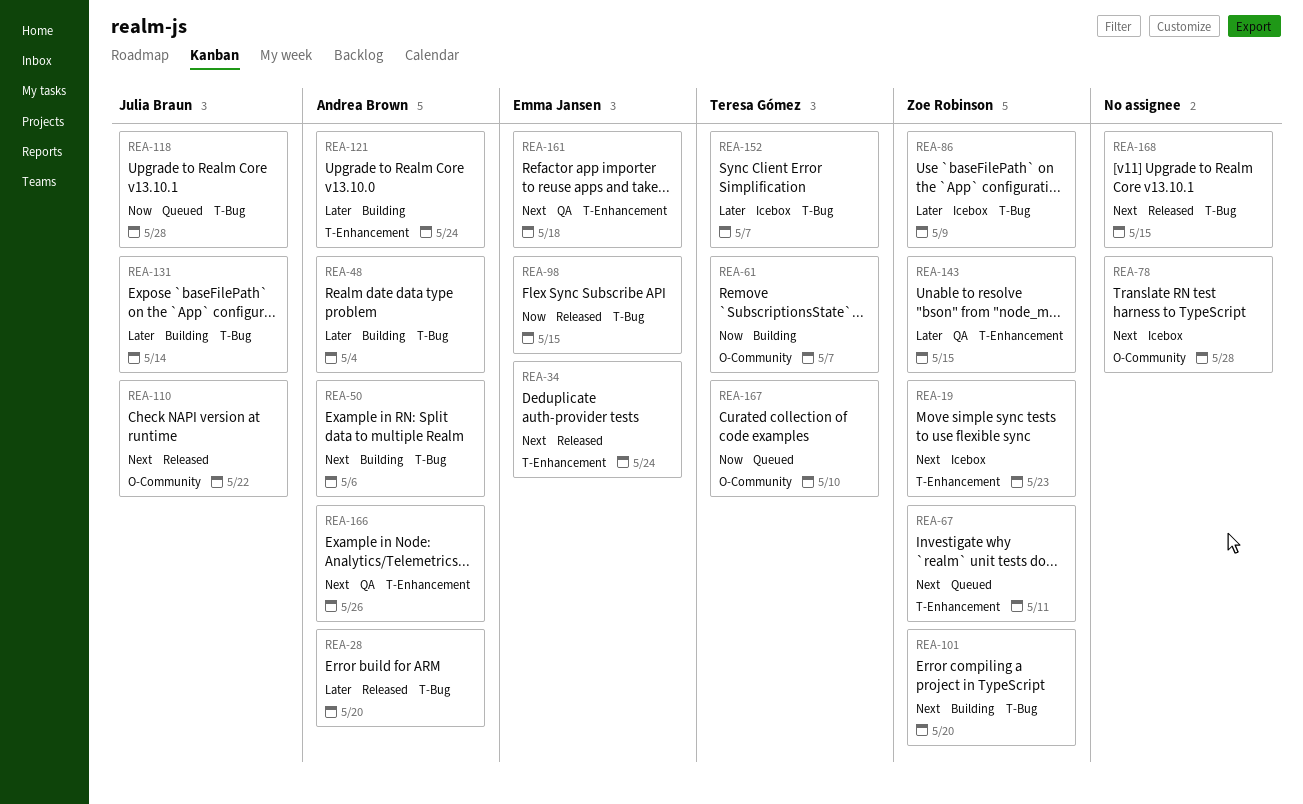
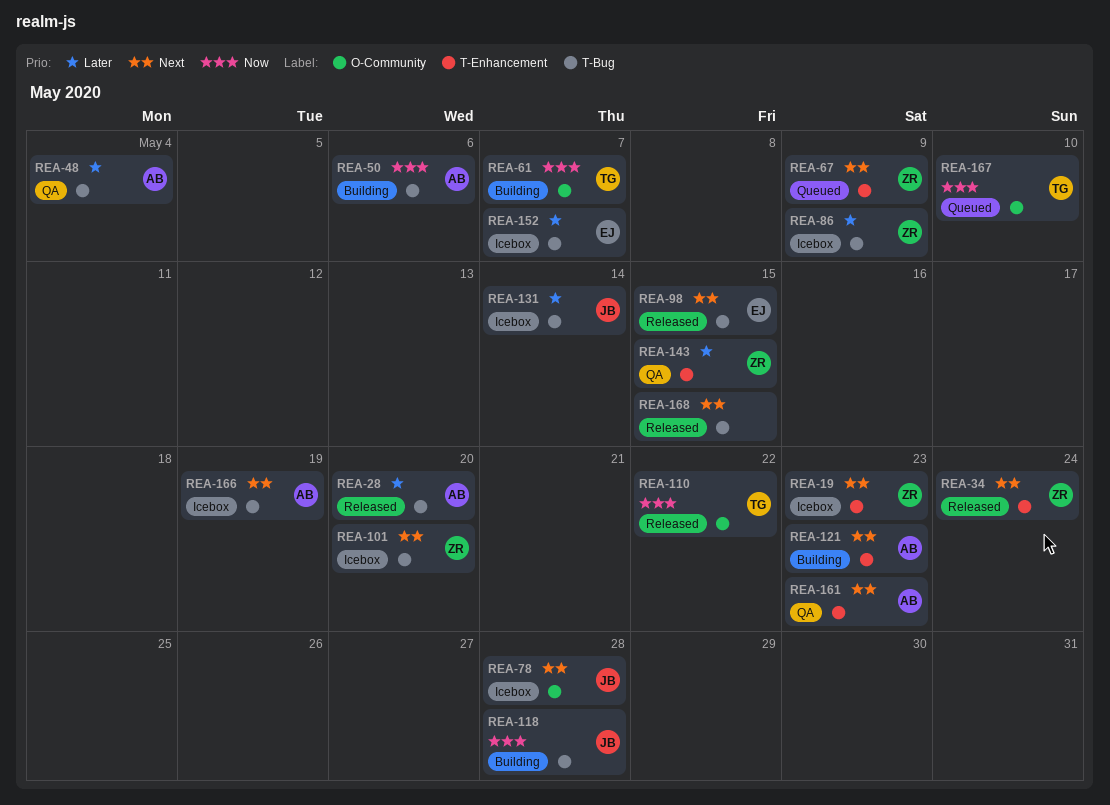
REA-34, owner: Emma Jansen -> Zoe Robinson
REA-48, status: Building -> QA
REA-50, priority: Next -> Now
REA-67, due: May 11 -> May 9
REA-78, owner: none -> Julia Braun
REA-98, priority: Now -> Next
REA-101, status: Building -> Icebox
REA-110, owner: Julia Braun -> Teresa Gómez
REA-110, priority: Next -> Now
REA-118, status: Queued -> Building
REA-121, priority: Later -> Next
REA-121, due: May 24 -> May 23
REA-131, status: Building -> Icebox
REA-152, owner: Teresa Gómez -> Emma Jansen
REA-161, owner: Emma Jansen -> Andrea Brown
REA-161, due: May 18 -> May 23
REA-166, status: QA -> Icebox
REA-166, label: T-Enhancement -> T-Bug
REA-166, due: May 26 -> May 19

